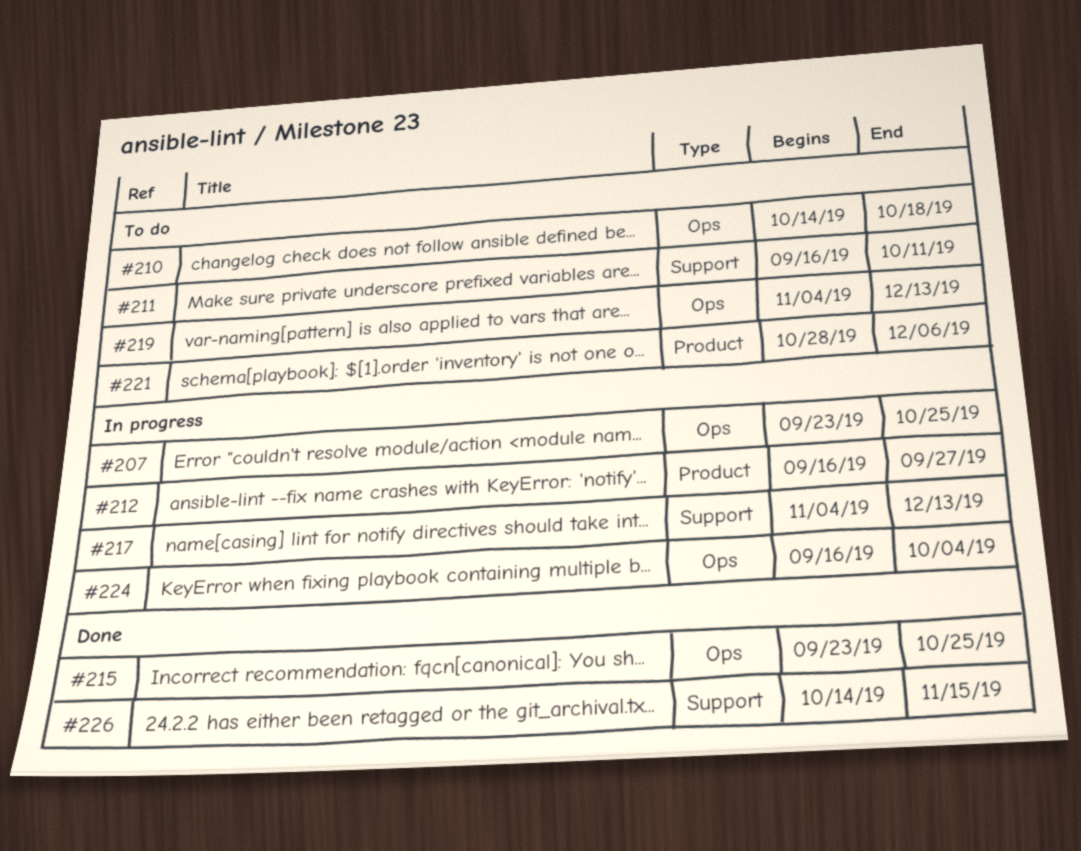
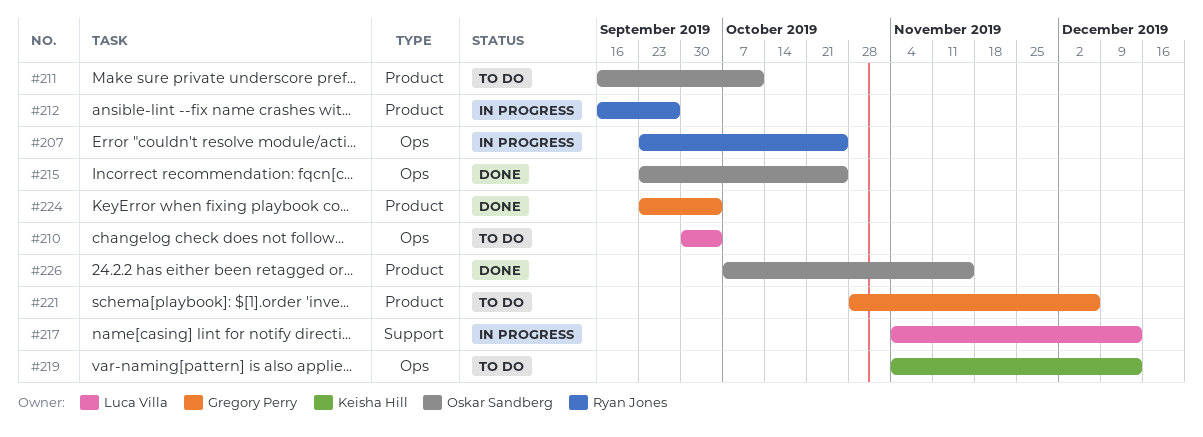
#210, start: Oct 14 -> Sep 30
#210, due: Oct 18 -> Oct 4
#211, label: Support -> Product
#224, status: In progress -> Done
#224, label: Ops -> Product
#224, start: Sep 16 -> Sep 23
#226, label: Support -> Product
#226, start: Oct 14 -> Oct 7

